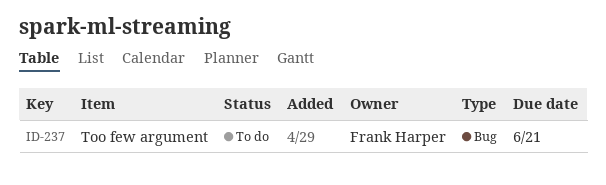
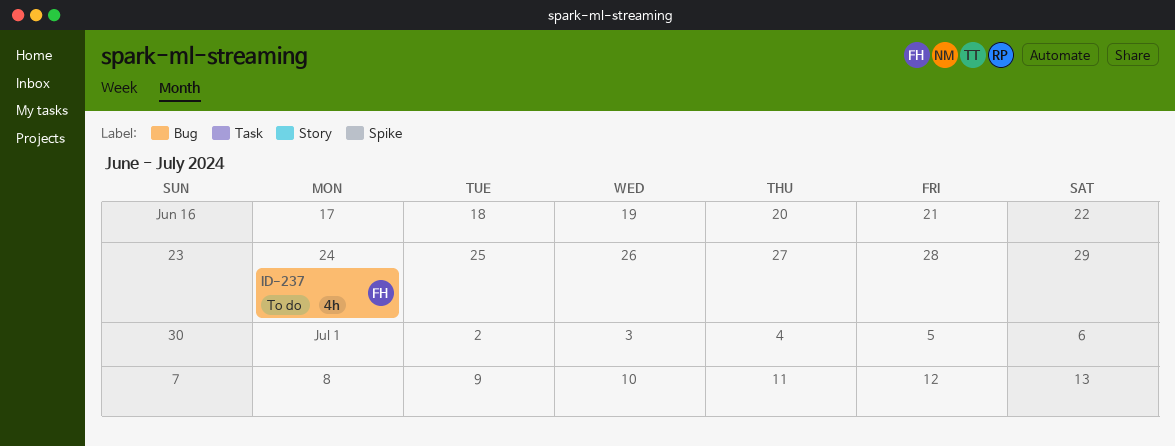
ID-237, due: Jun 21 -> Jun 24

